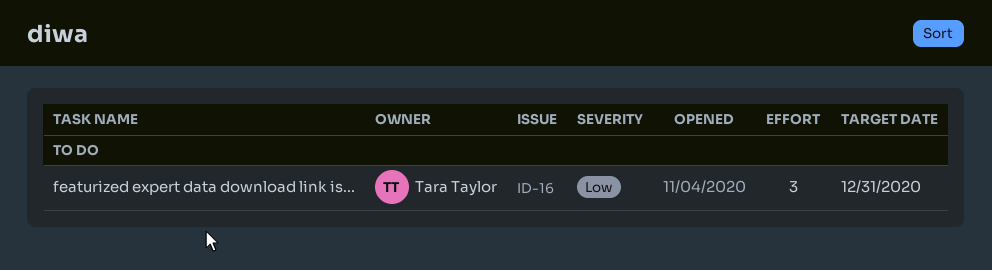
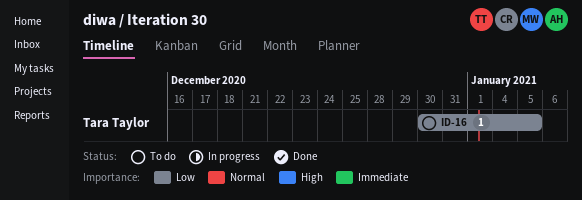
ID-16, estimate: 3 -> 1
ID-16, due: Dec 31 -> Jan 5

